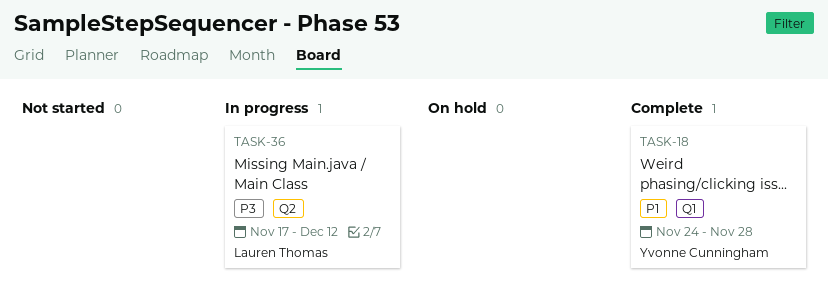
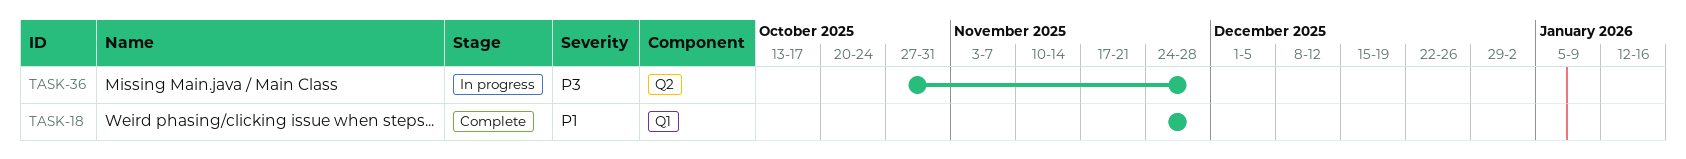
TASK-36, start: Nov 17 -> Oct 27
TASK-36, due: Dec 12 -> Nov 28

